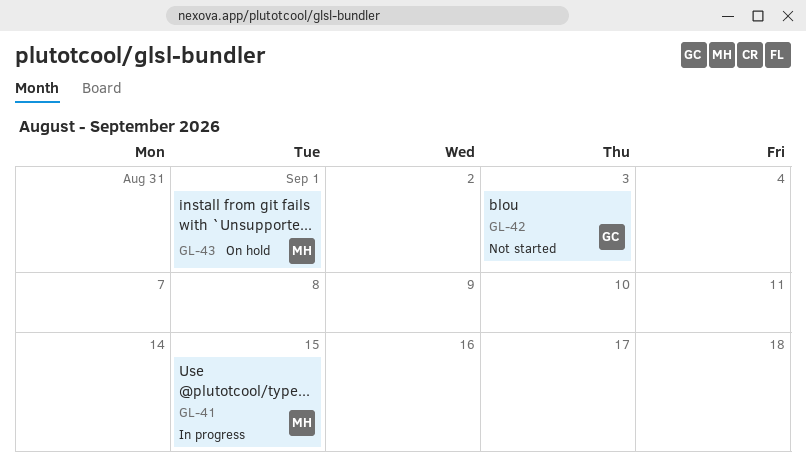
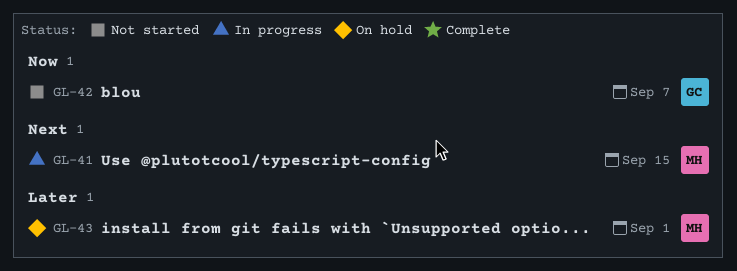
GL-42, due: Sep 3 -> Sep 7

